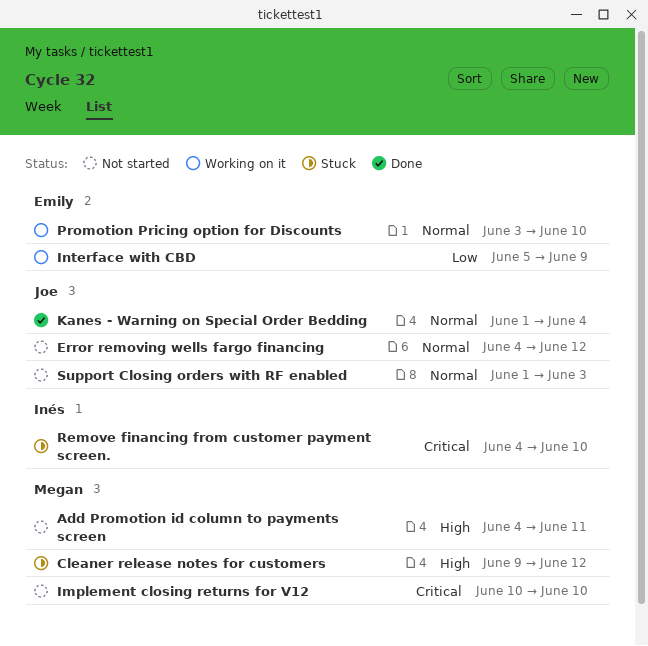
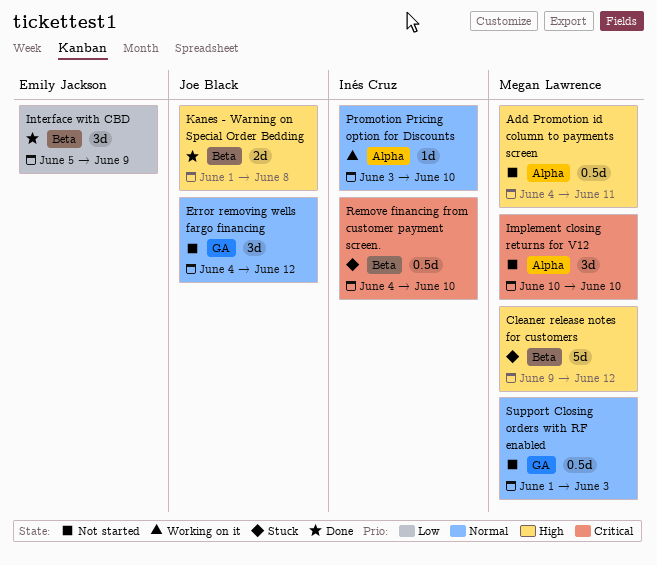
Interface with CBD, status: Working on it -> Done
Kanes - Warning on Special Order Bedding, priority: Normal -> High
Kanes - Warning on Special Order Bedding, due: Jun 4 -> Jun 8
Promotion Pricing option for Discounts, owner: Emily Jackson -> Inés Cruz
Support Closing orders with RF enabled, owner: Joe Black -> Megan Lawrence

